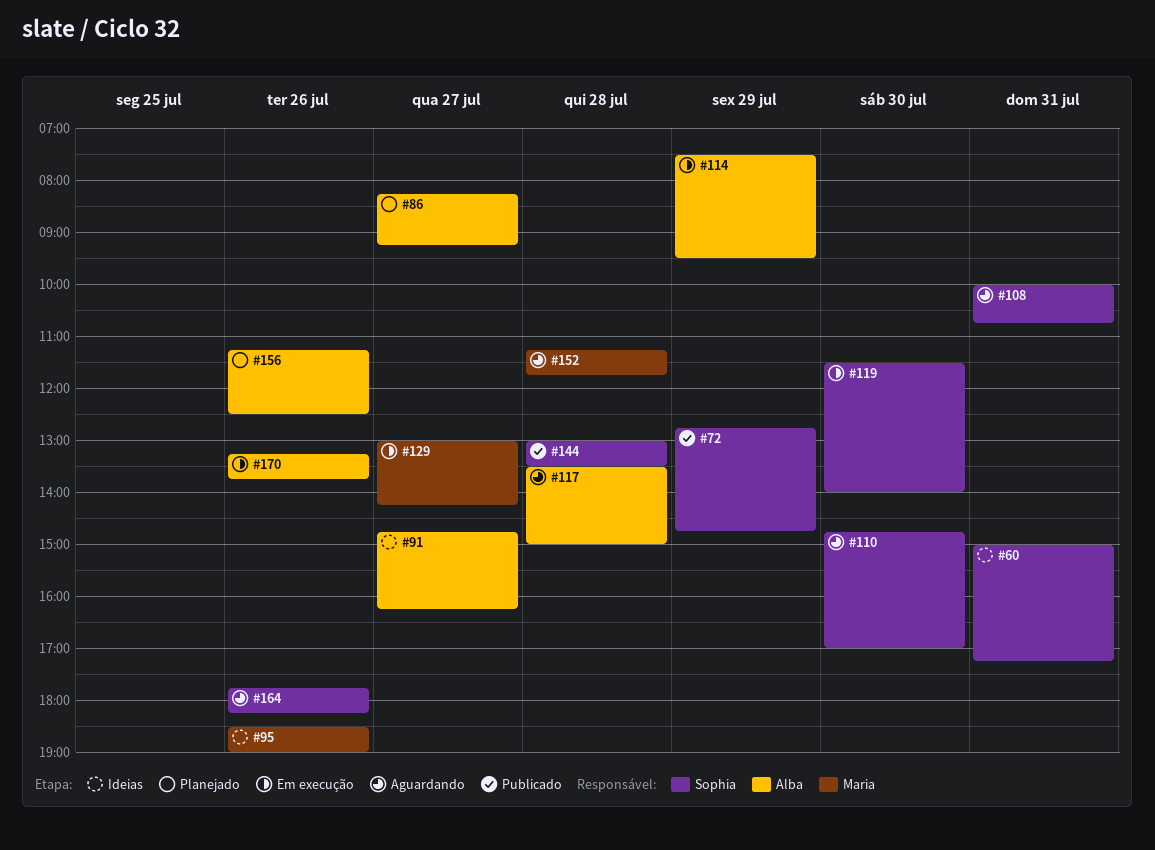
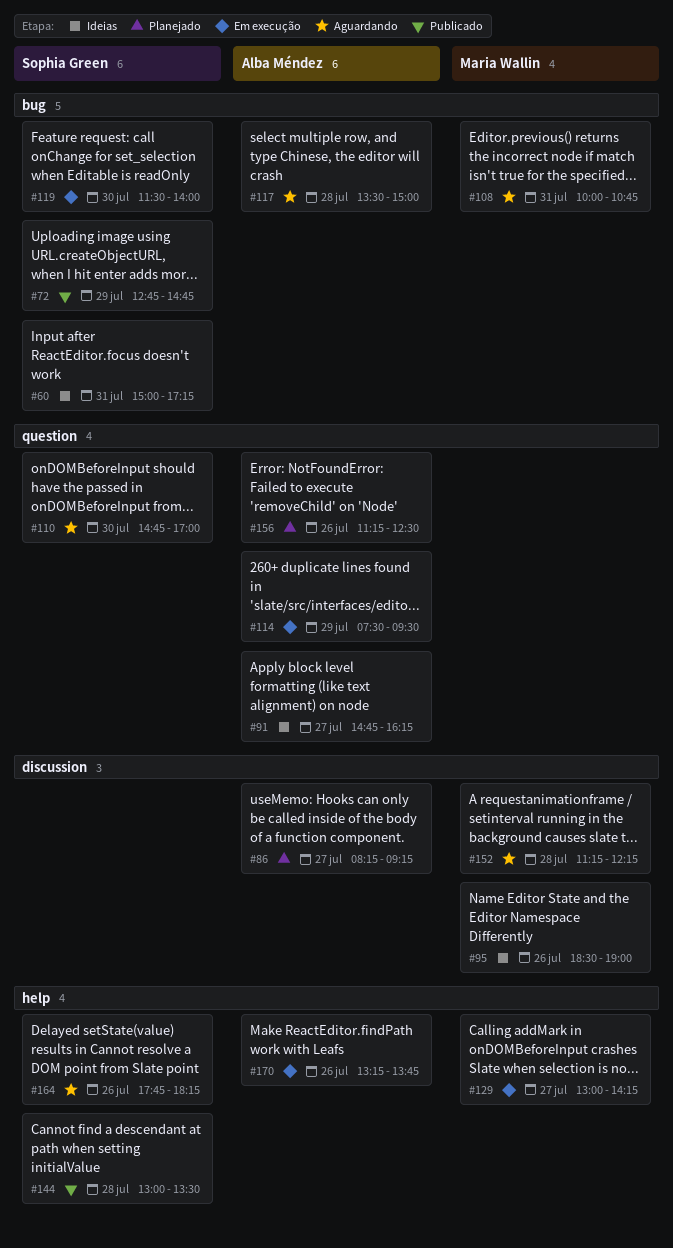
#108, owner: Sophia Green -> Maria Wallin
#152, ends: 11:45 -> 12:15

